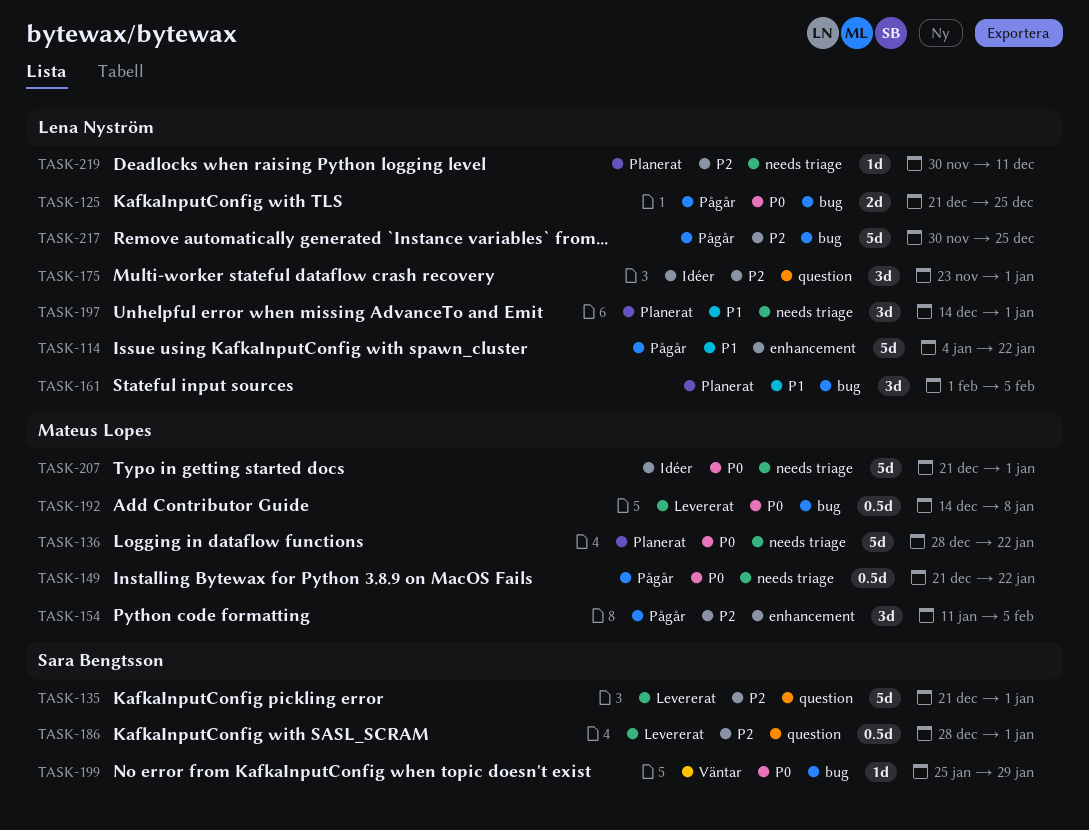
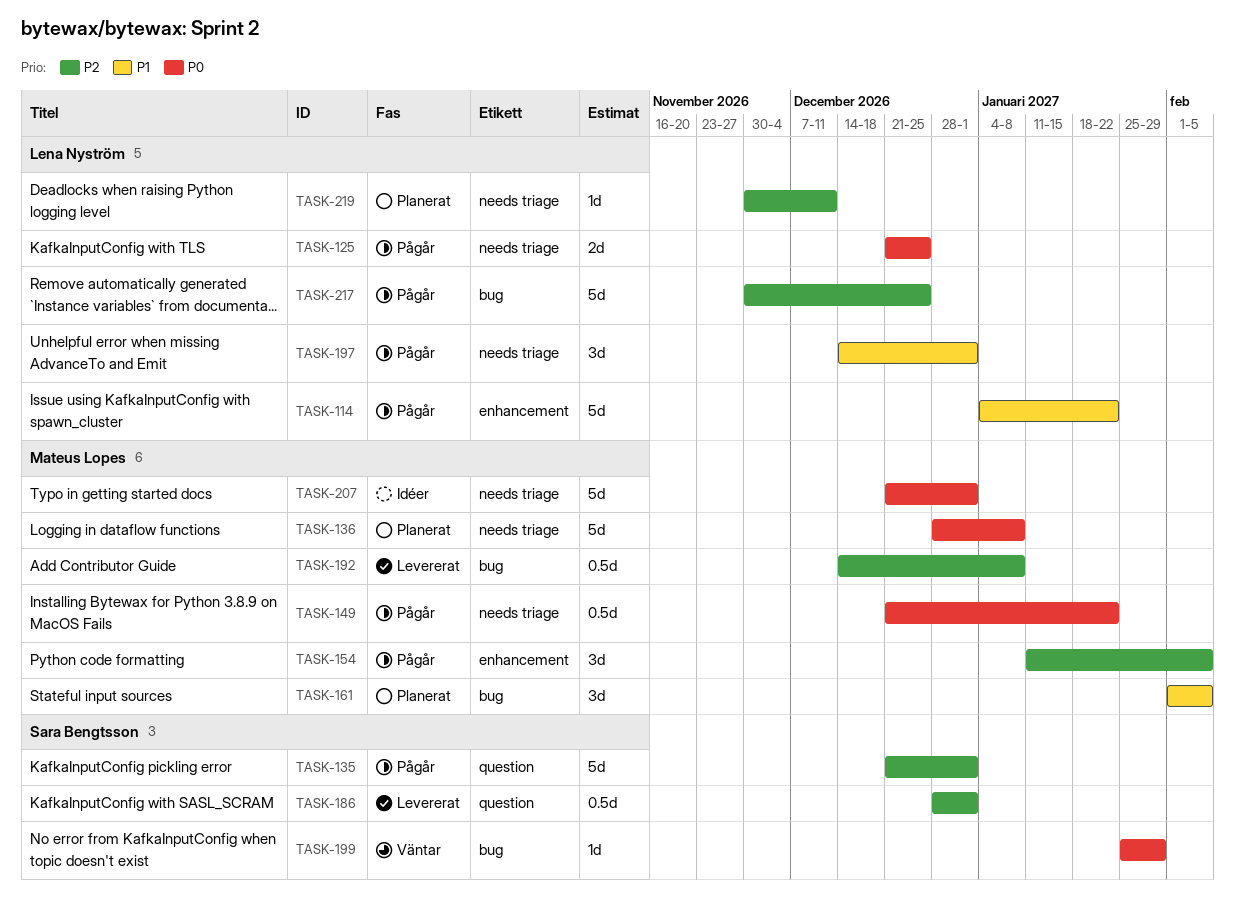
TASK-125, label: bug -> needs triage
TASK-135, status: Levererat -> Pågår
TASK-136, due: Jan 22 -> Jan 8
TASK-161, owner: Lena Nyström -> Mateus Lopes
TASK-175: present -> none
TASK-192, priority: P0 -> P2
TASK-197, status: Planerat -> Pågår

